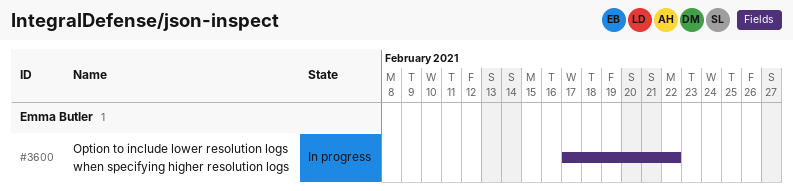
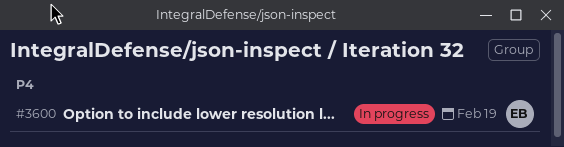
#3600, due: Feb 22 -> Feb 19

